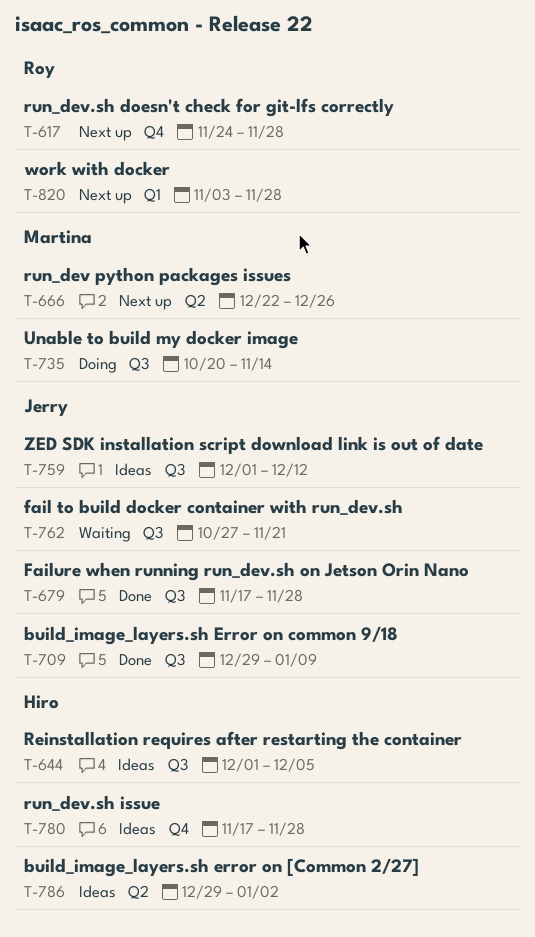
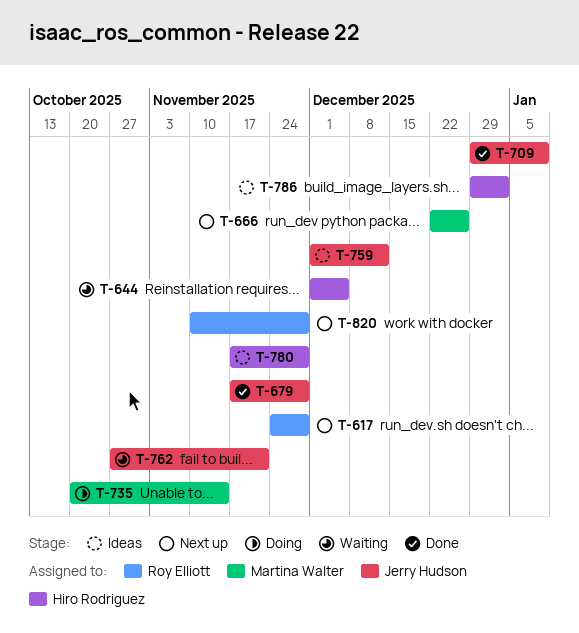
T-644, status: Ideas -> Waiting
T-820, start: Nov 3 -> Nov 10

